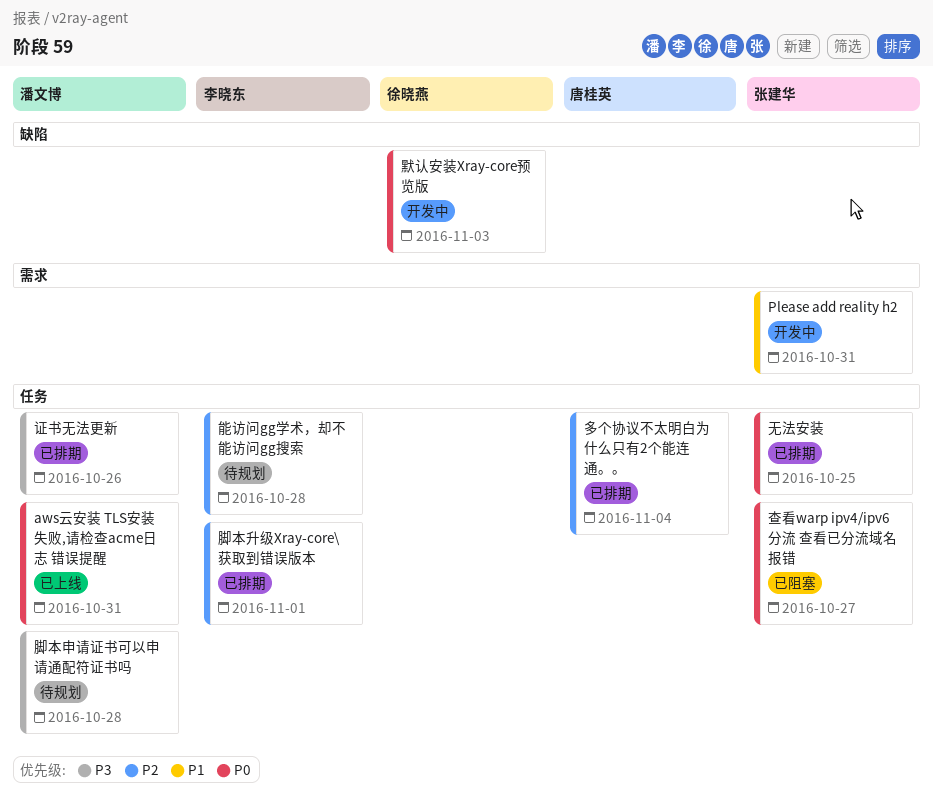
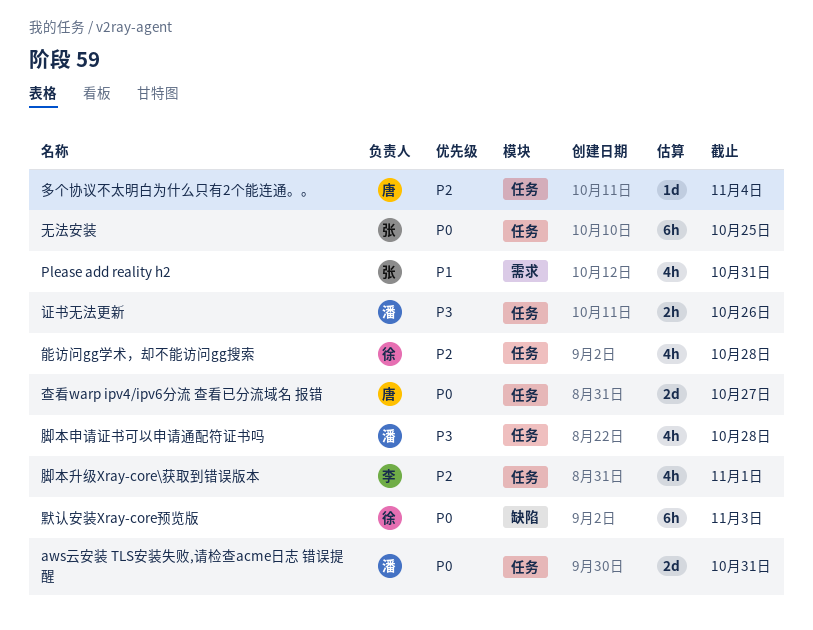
查看warp ipv4/ipv6分流 查看已分流域名 报错, owner: 张建华 -> 唐桂英
能访问gg学术，却不能访问gg搜索, owner: 李晓东 -> 徐晓燕

